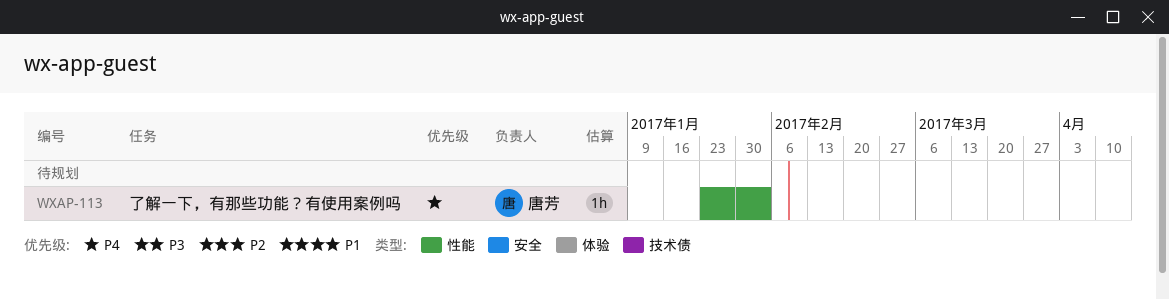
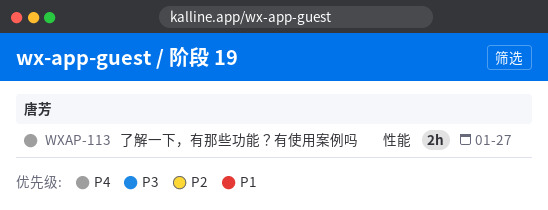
WXAP-113, estimate: 1h -> 2h
WXAP-113, due: Feb 3 -> Jan 27

